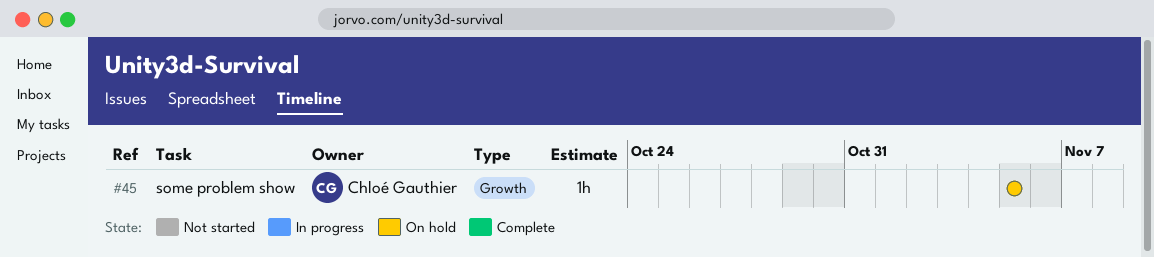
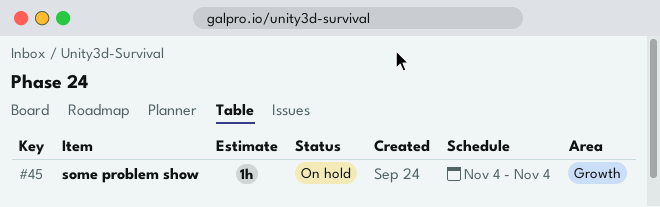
#45, start: Nov 5 -> Nov 4
#45, due: Nov 5 -> Nov 4

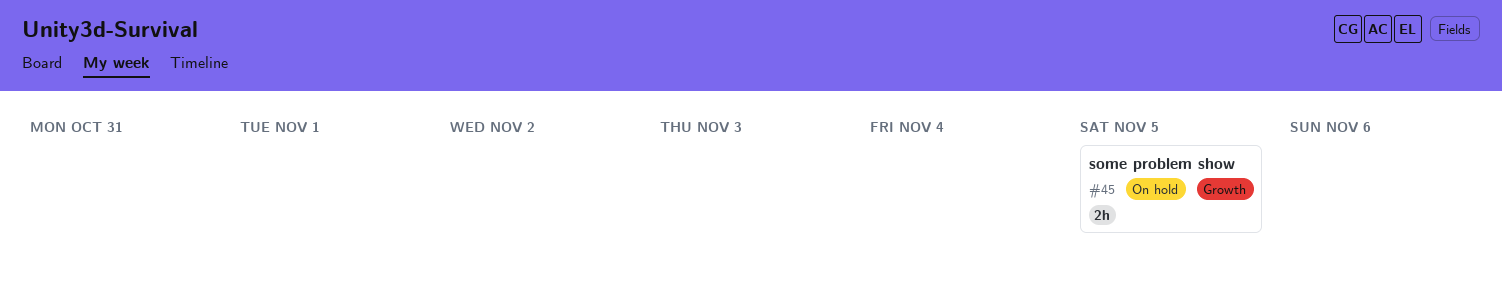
#45, estimate: 1h -> 2h
#45, due: Nov 4 -> Nov 5

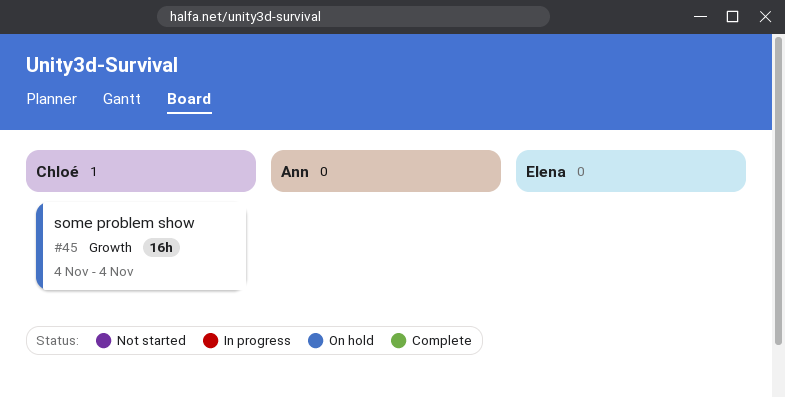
#45, estimate: 2h -> 16h
#45, due: Nov 5 -> Nov 4

